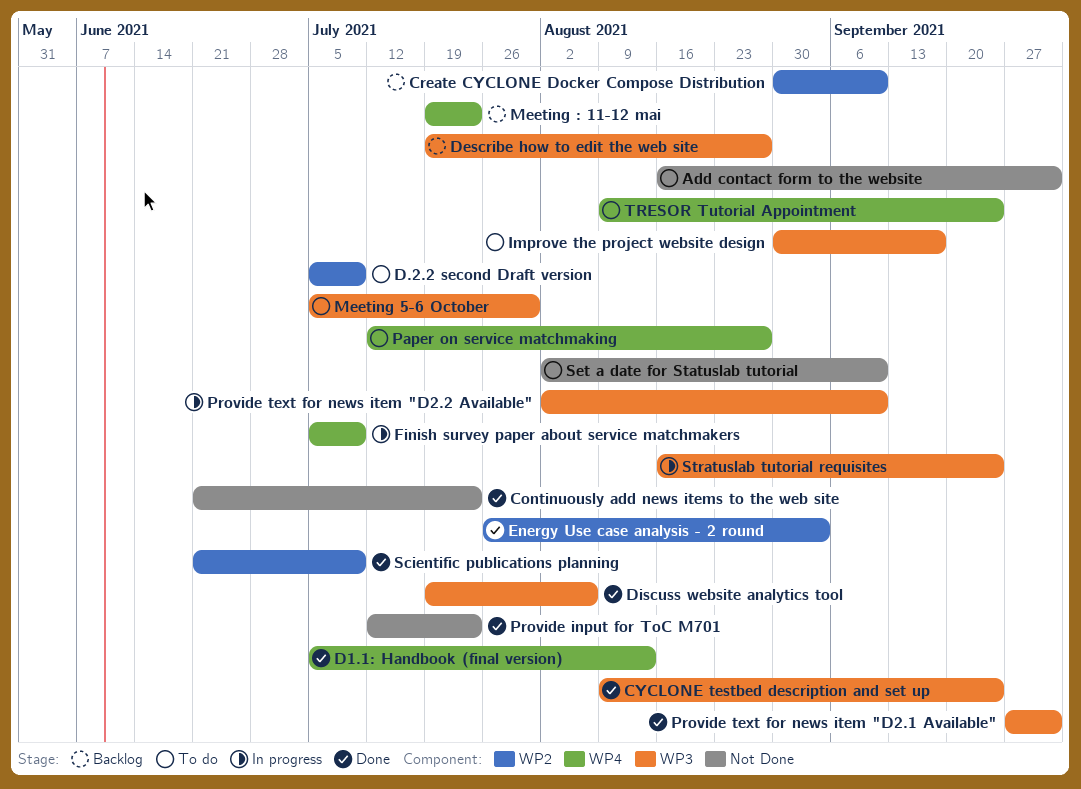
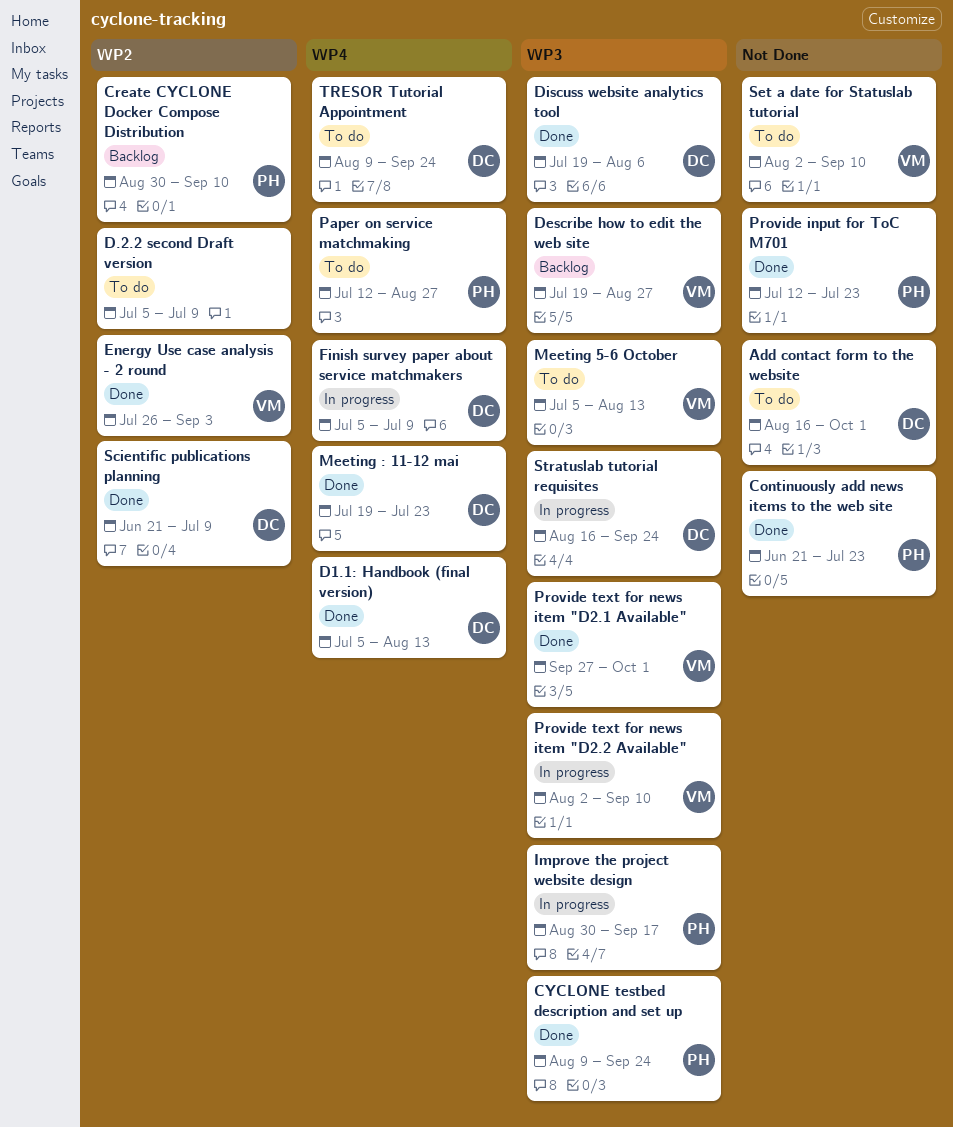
Improve the project website design, status: To do -> In progress
Meeting 5-6 October, due: Jul 30 -> Aug 13
Meeting : 11-12 mai, status: Backlog -> Done

